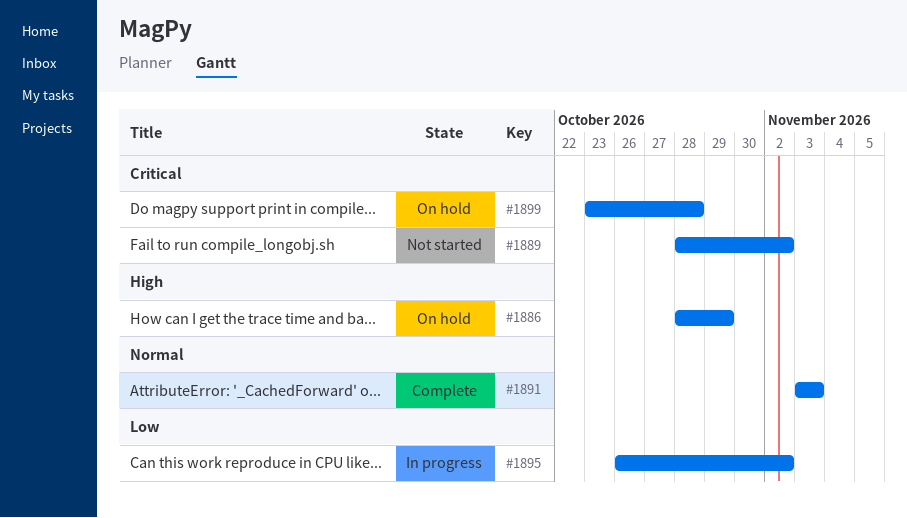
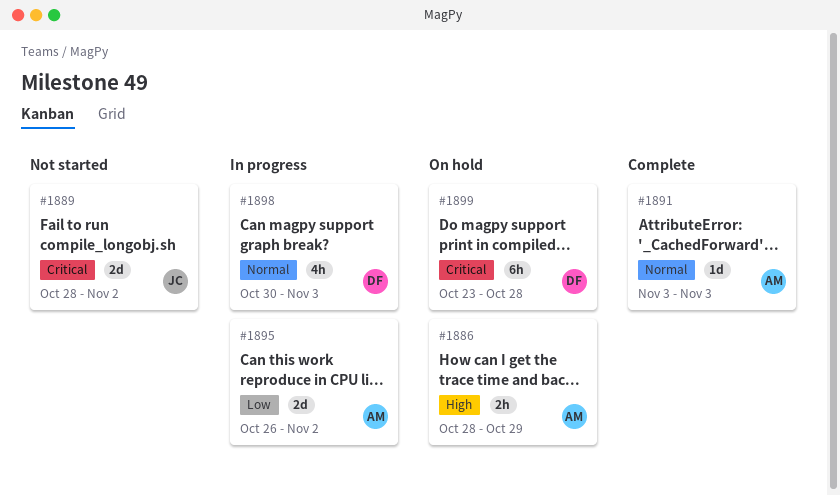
#1898: none -> present

